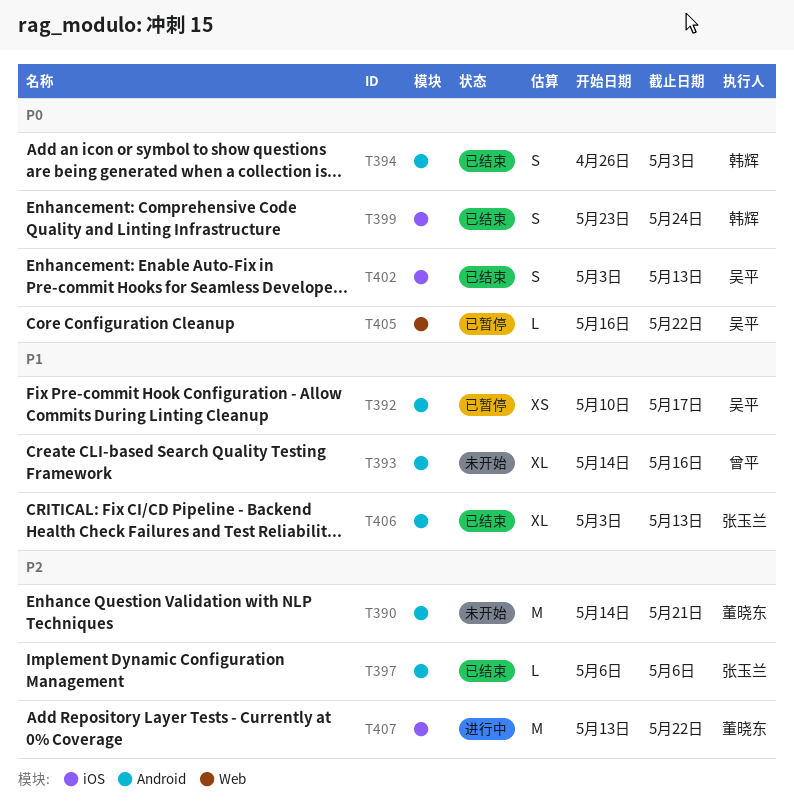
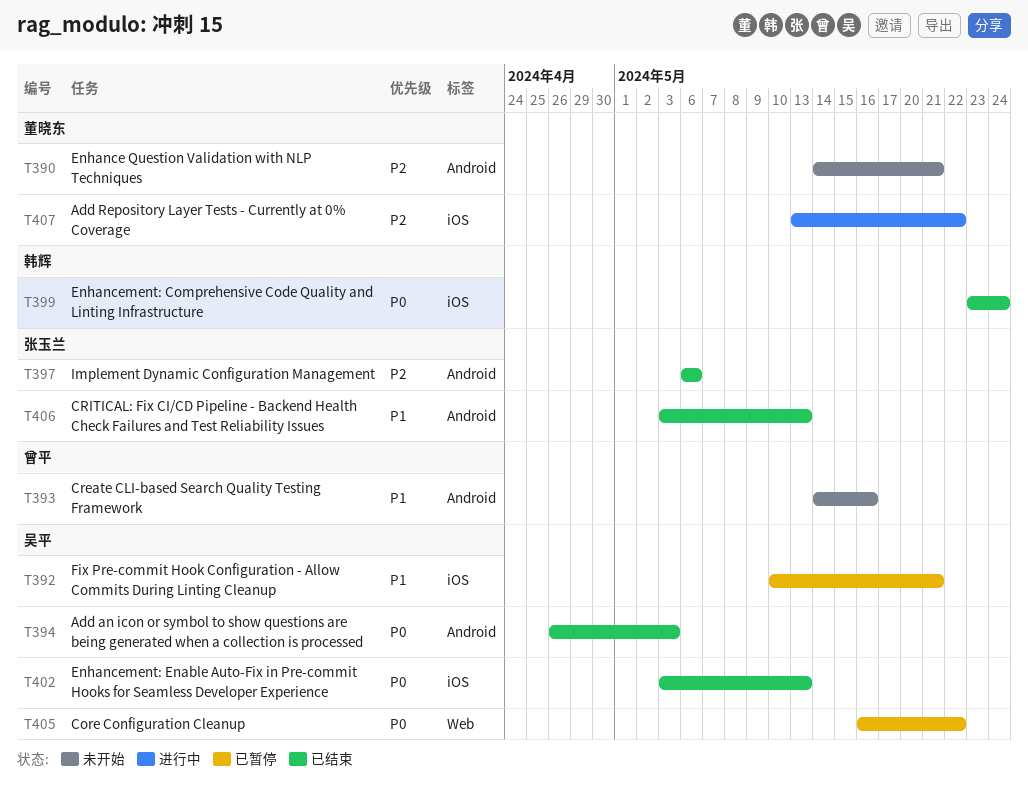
T392, label: Android -> iOS
T392, due: May 17 -> May 21
T394, owner: 韩辉 -> 吴平

